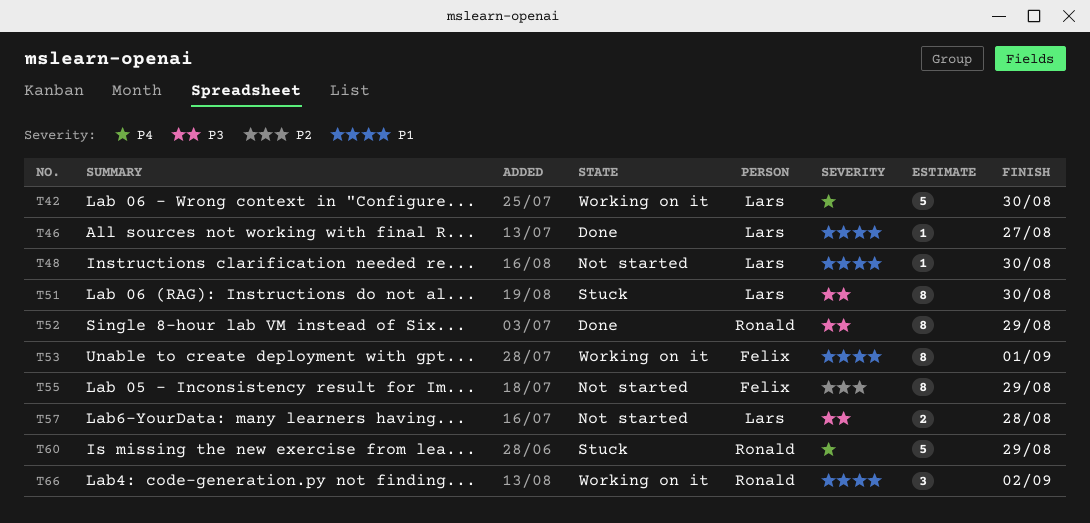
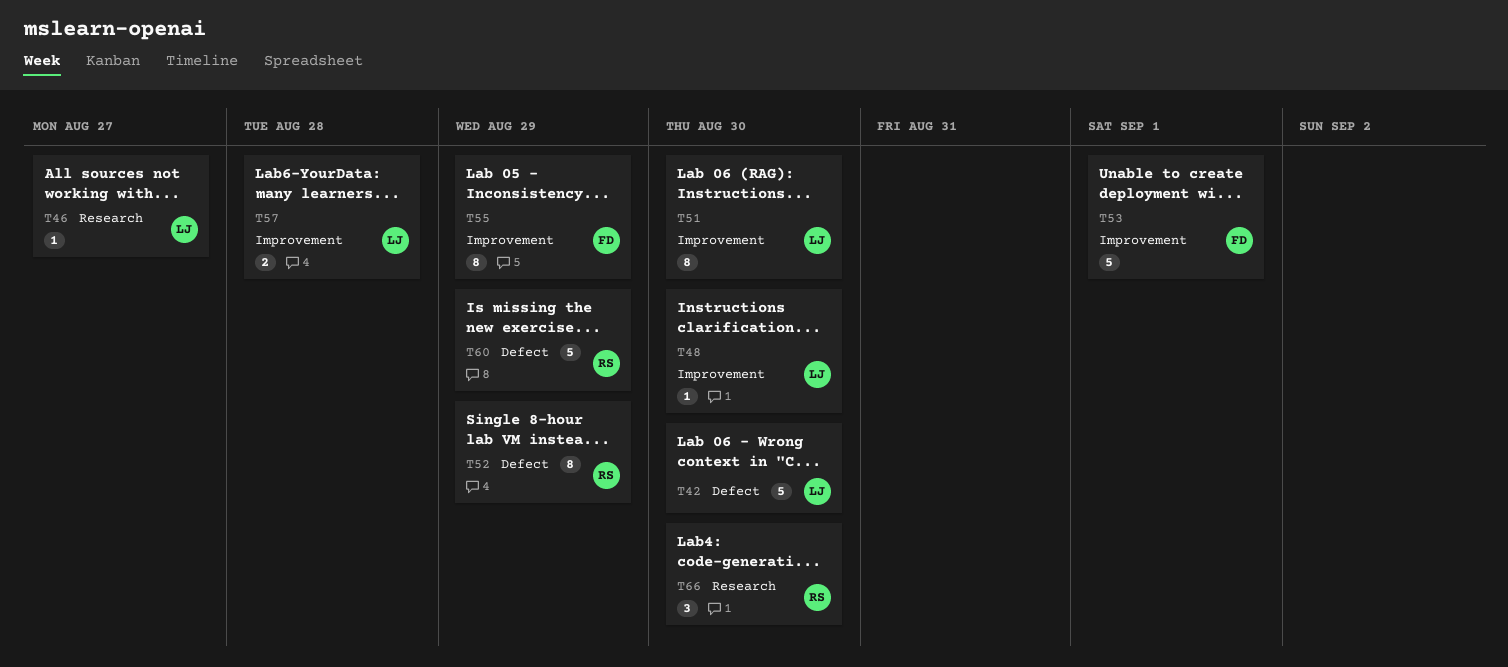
T53, estimate: 8 -> 5
T66, due: Sep 2 -> Aug 30

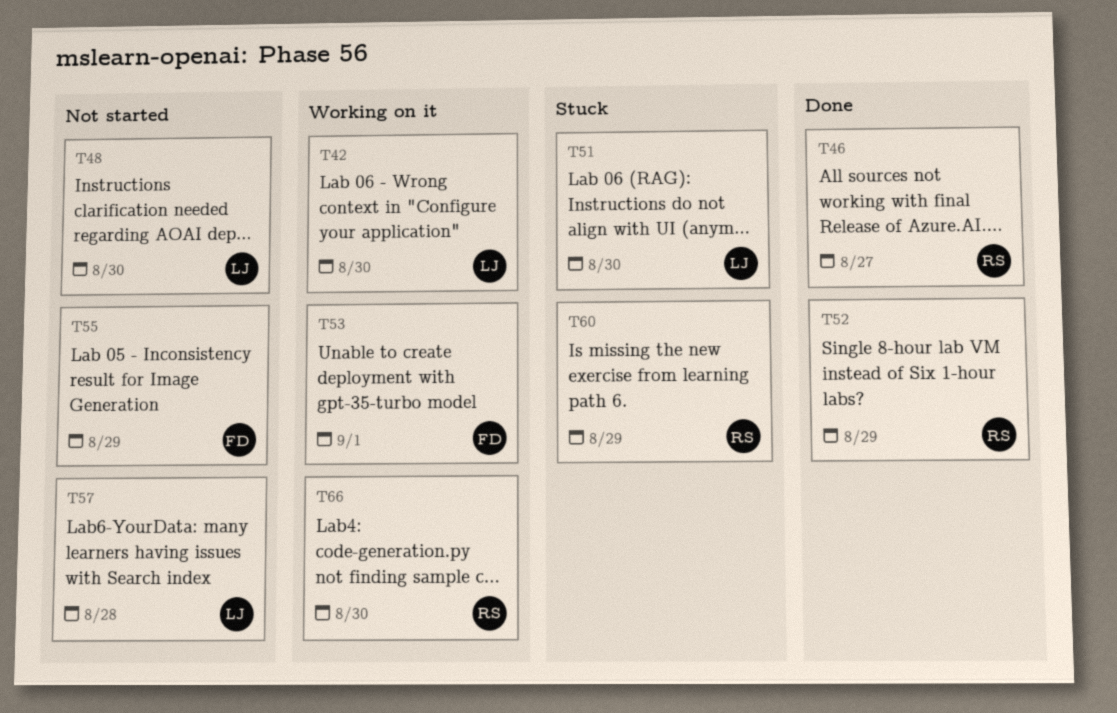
T46, owner: LJ -> RS

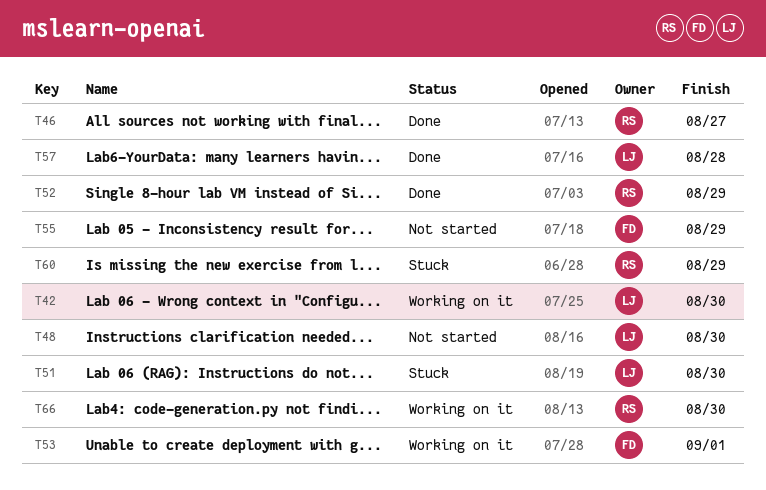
T57, status: Not started -> Done

